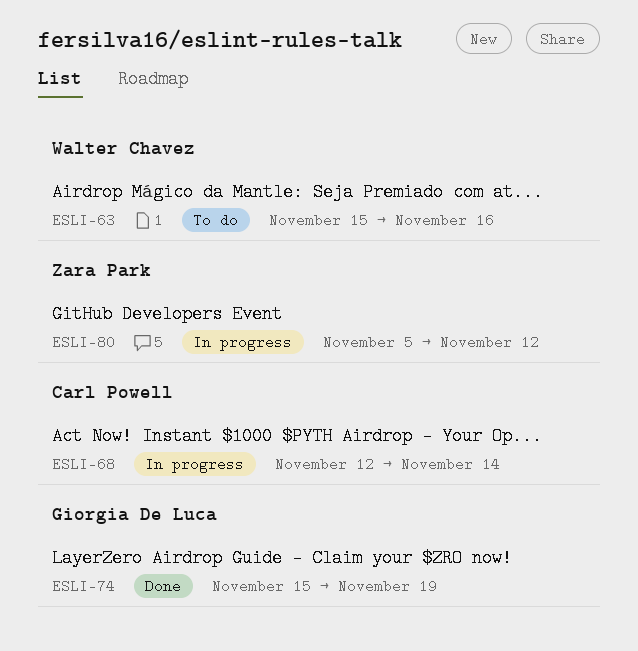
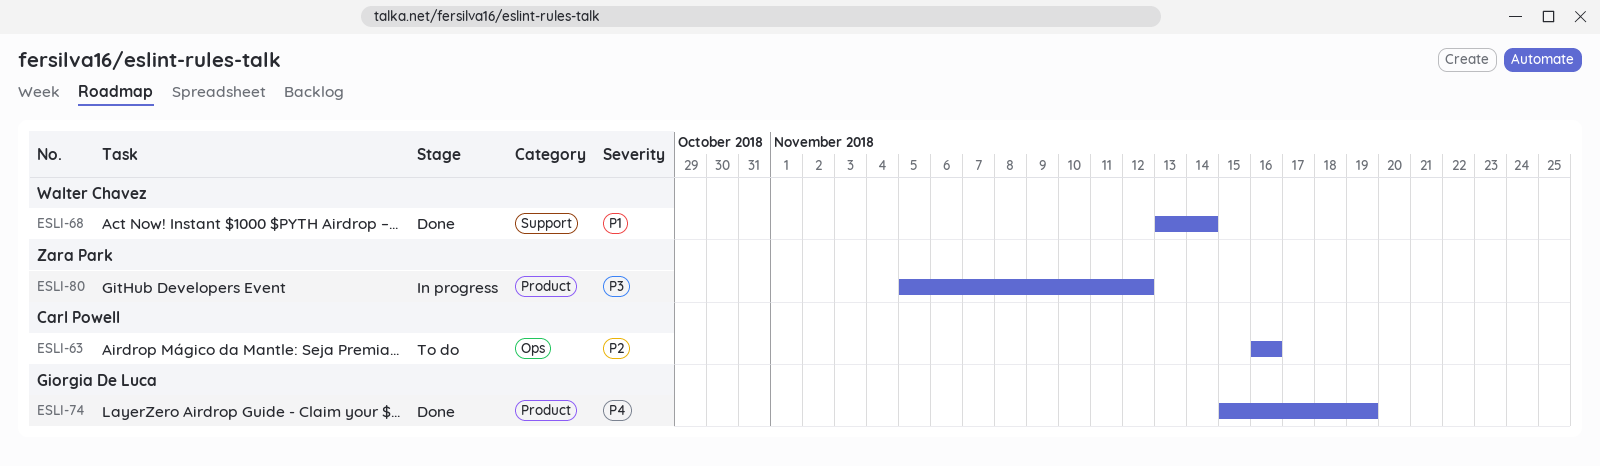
ESLI-63, owner: Walter Chavez -> Carl Powell
ESLI-63, start: Nov 15 -> Nov 16
ESLI-68, status: In progress -> Done
ESLI-68, owner: Carl Powell -> Walter Chavez
ESLI-68, start: Nov 12 -> Nov 13

